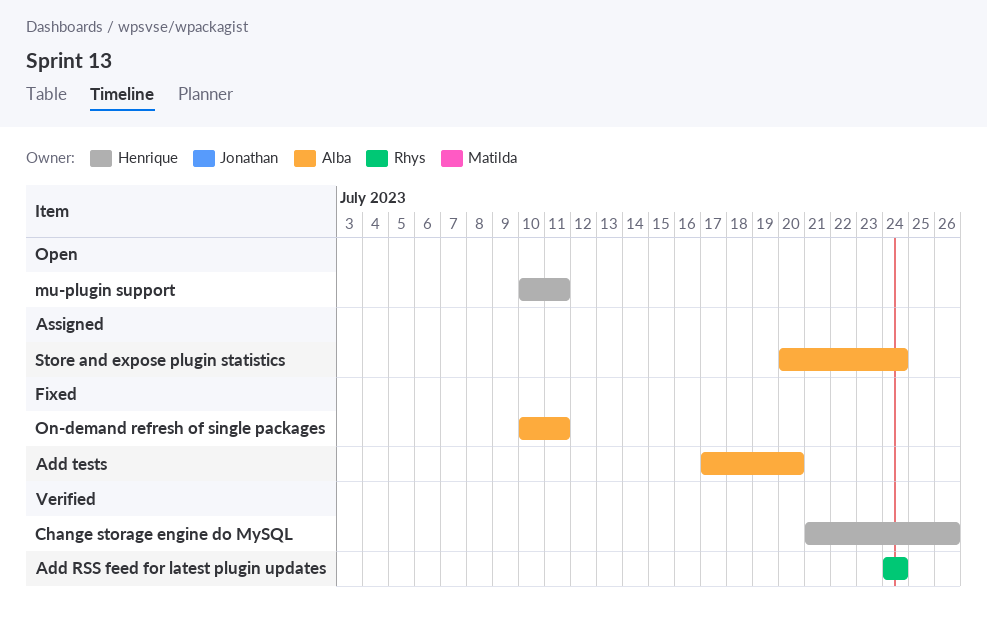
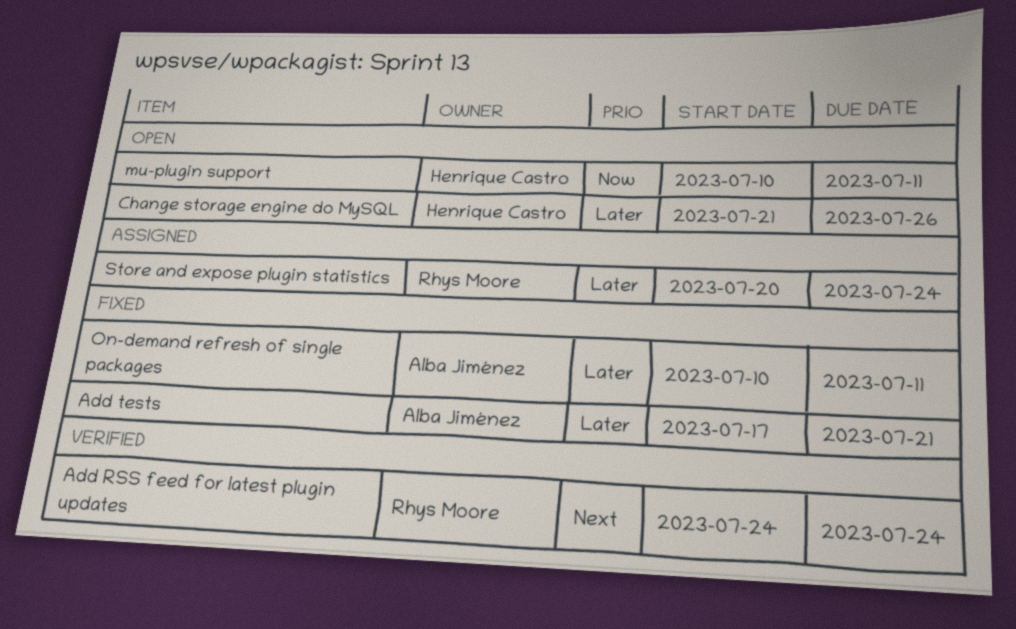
Add tests, due: Jul 20 -> Jul 21
Change storage engine do MySQL, status: Verified -> Open
Store and expose plugin statistics, owner: Alba Jiménez -> Rhys Moore

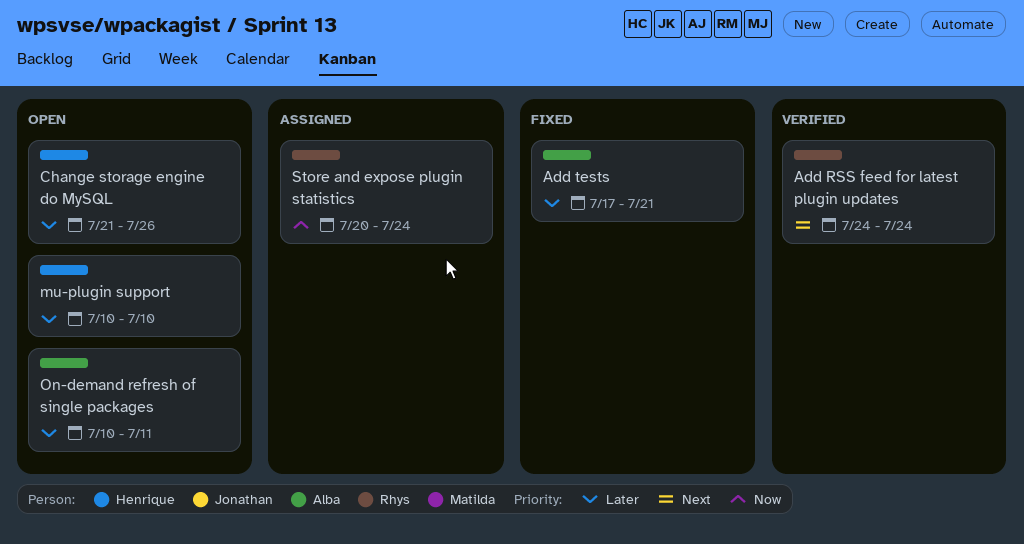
mu-plugin support, priority: Now -> Later
mu-plugin support, due: Jul 11 -> Jul 10
On-demand refresh of single packages, status: Fixed -> Open
Store and expose plugin statistics, priority: Later -> Now

